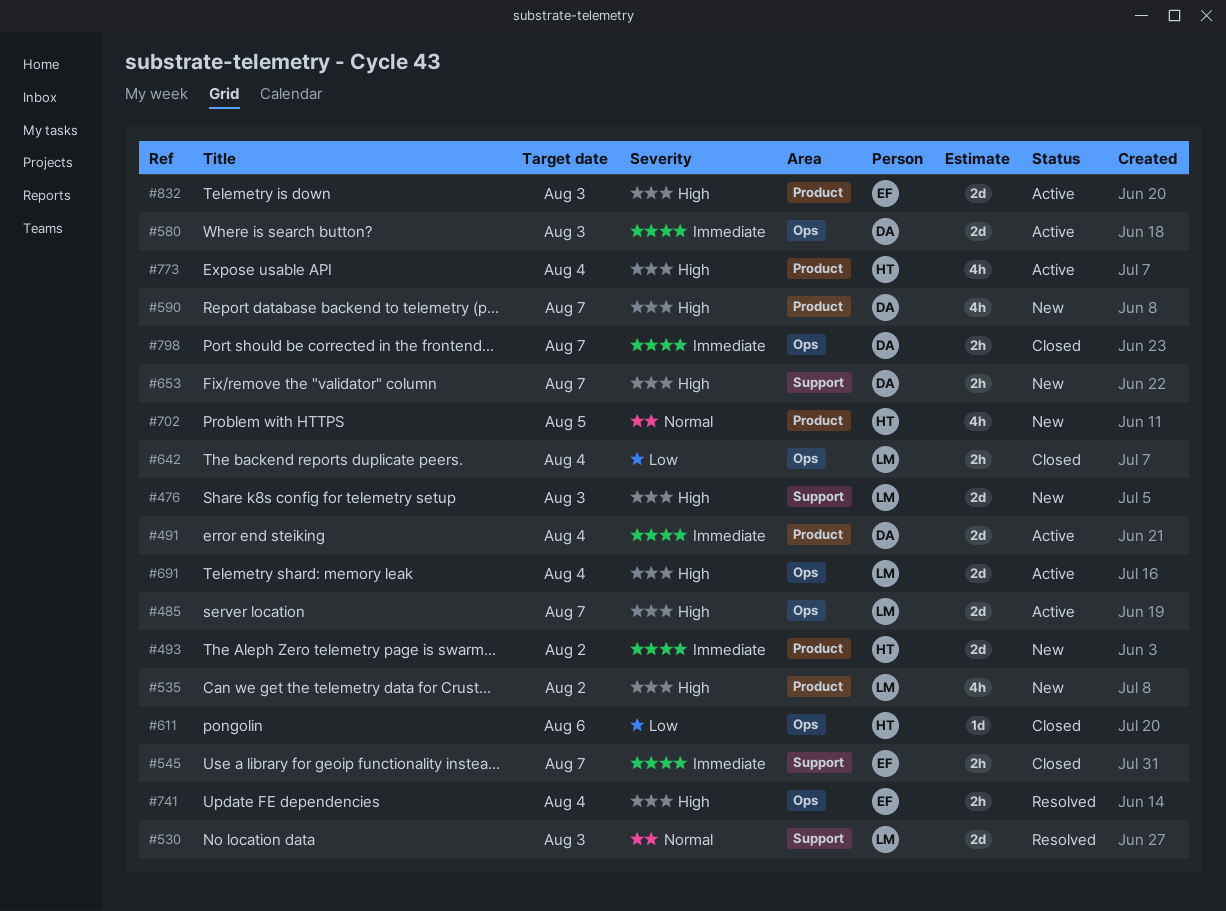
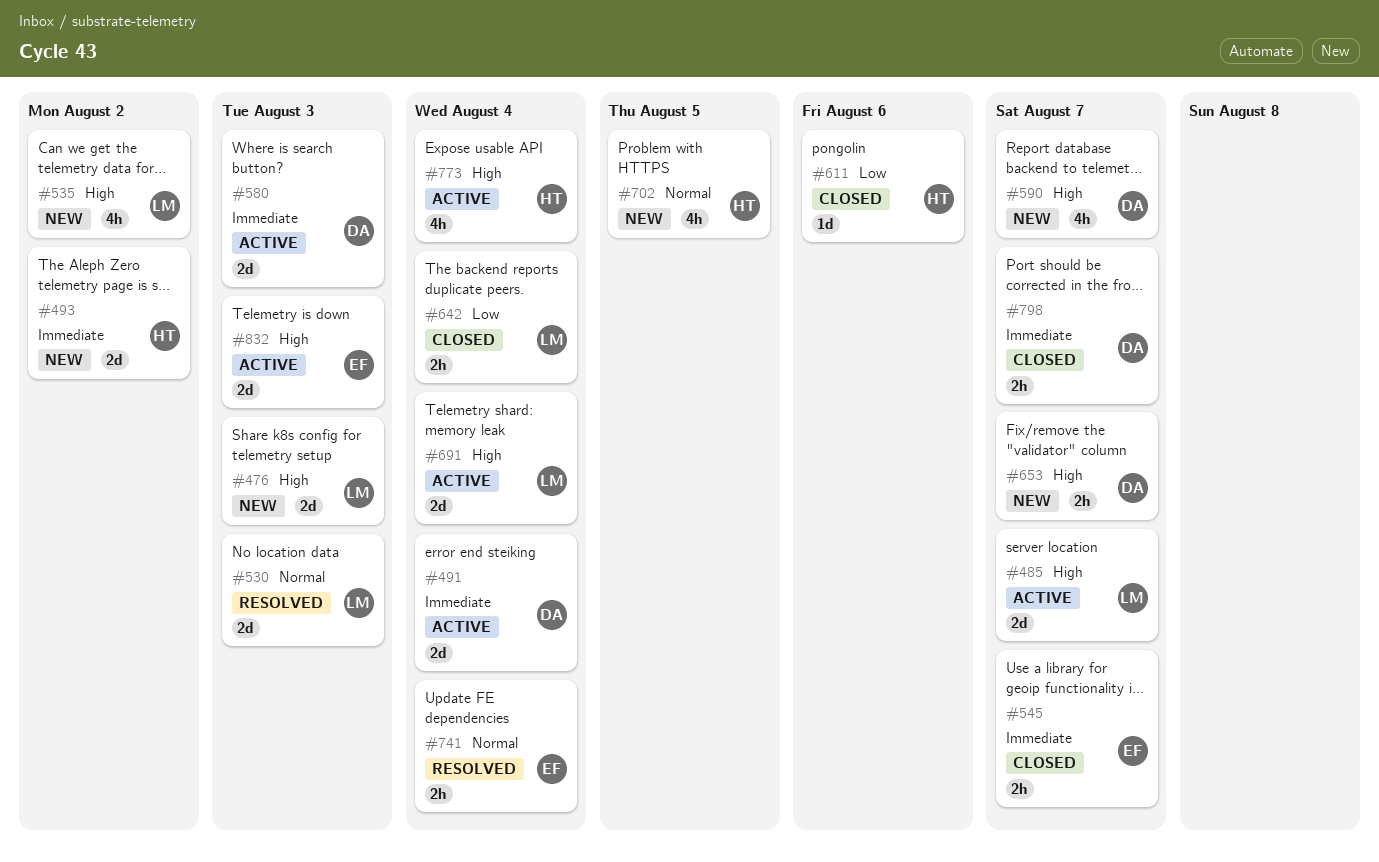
#741, priority: High -> Normal

